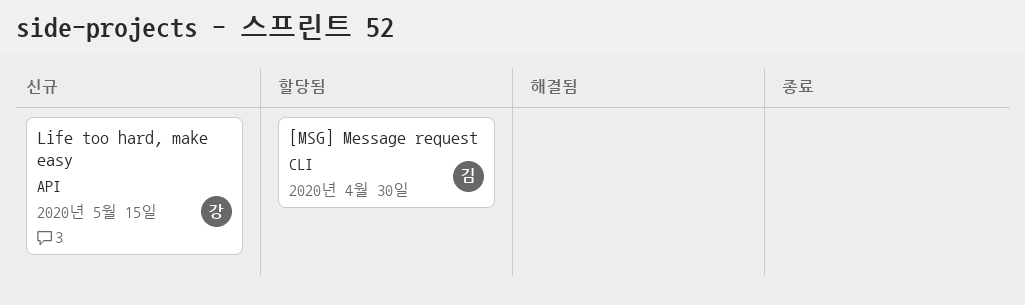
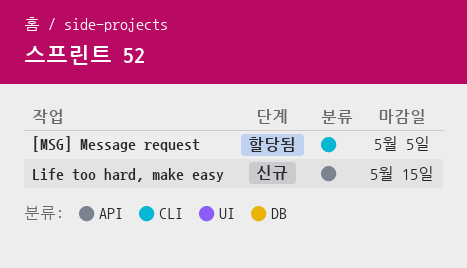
[MSG] Message request, due: Apr 30 -> May 5

